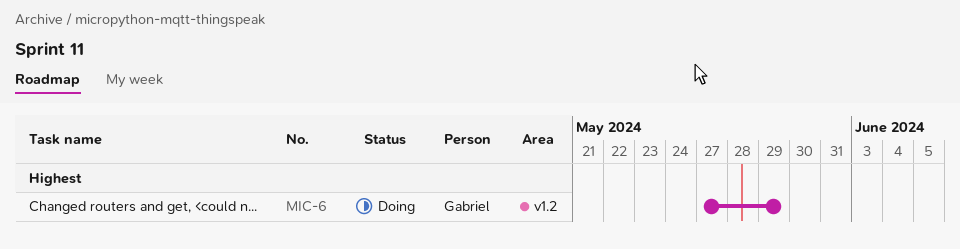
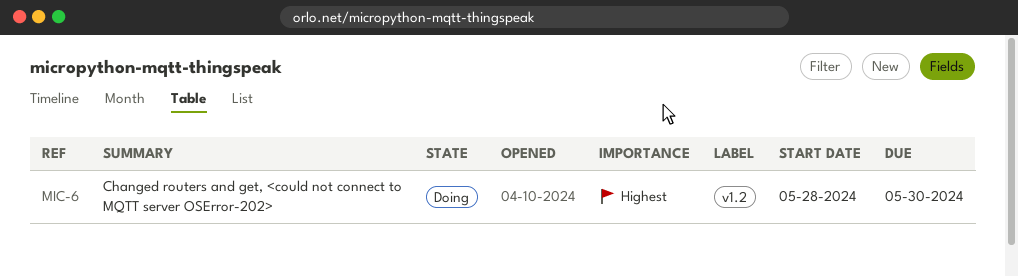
MIC-6, start: May 27 -> May 28
MIC-6, due: May 29 -> May 30

